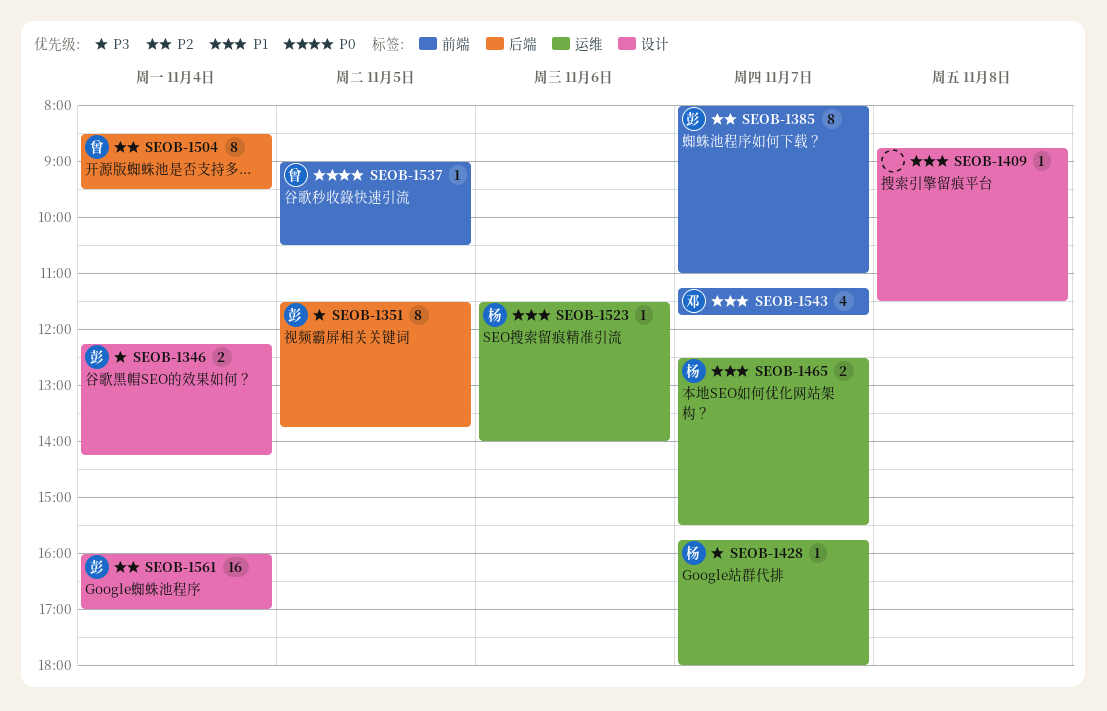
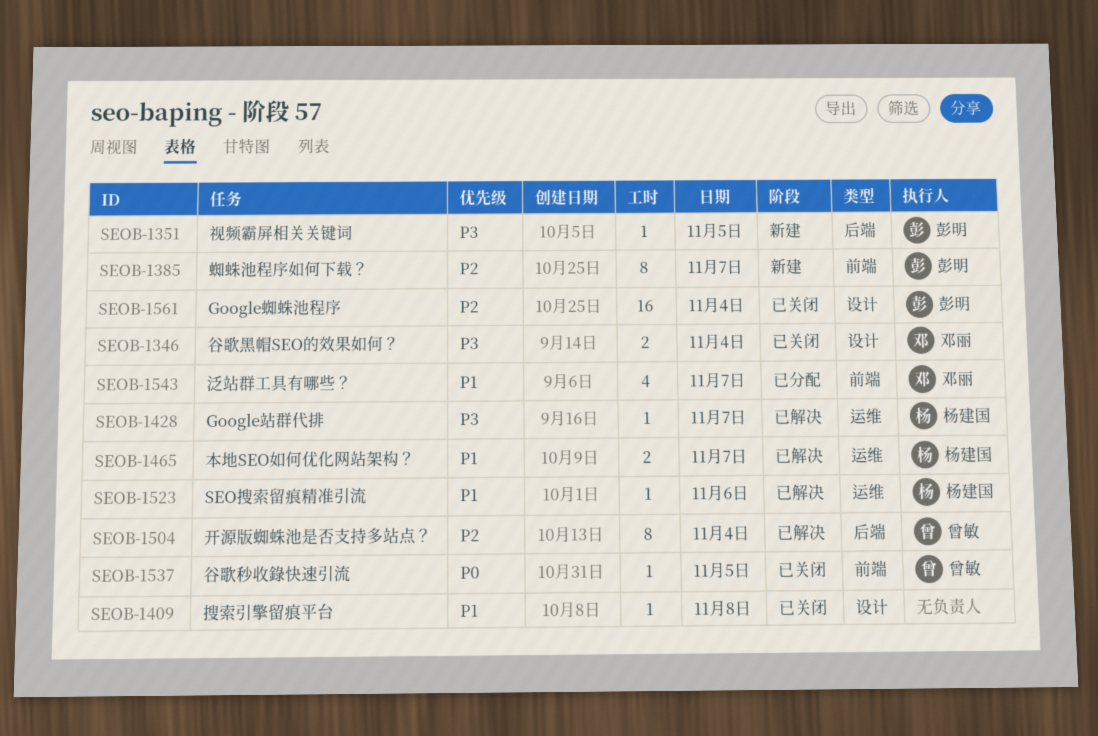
SEOB-1346, owner: 彭明 -> 邓丽
SEOB-1351, estimate: 8 -> 1

